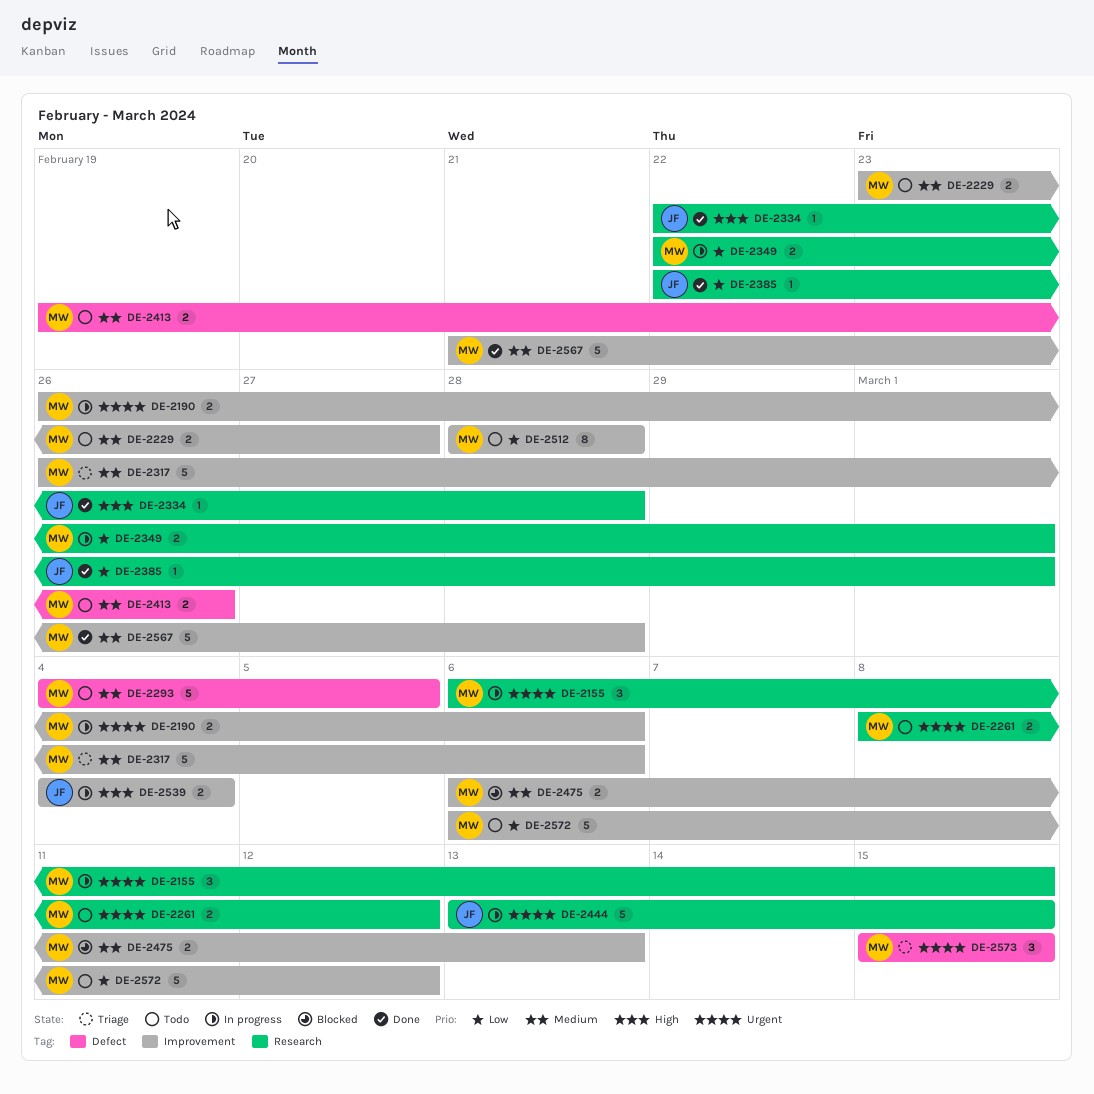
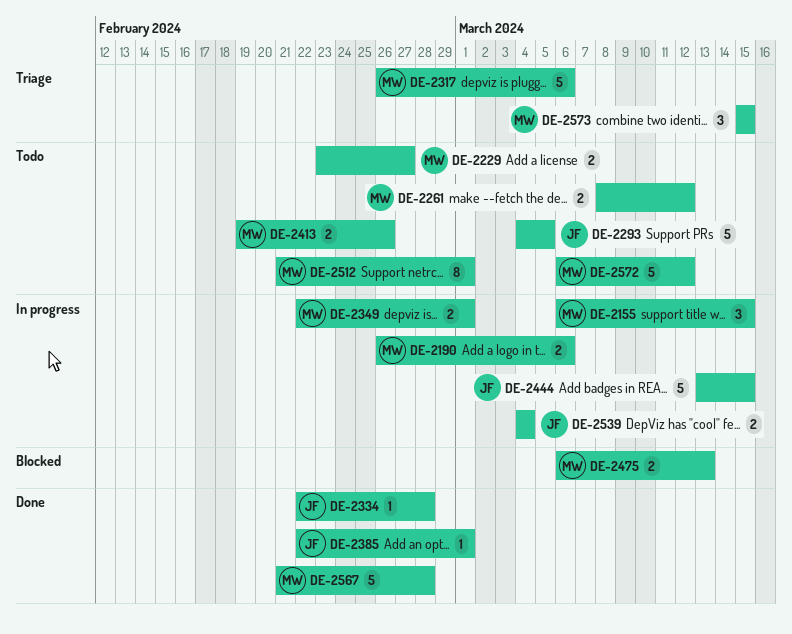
DE-2293, owner: MW -> JF
DE-2512, start: Feb 28 -> Feb 21
DE-2512, due: Feb 28 -> Mar 1

